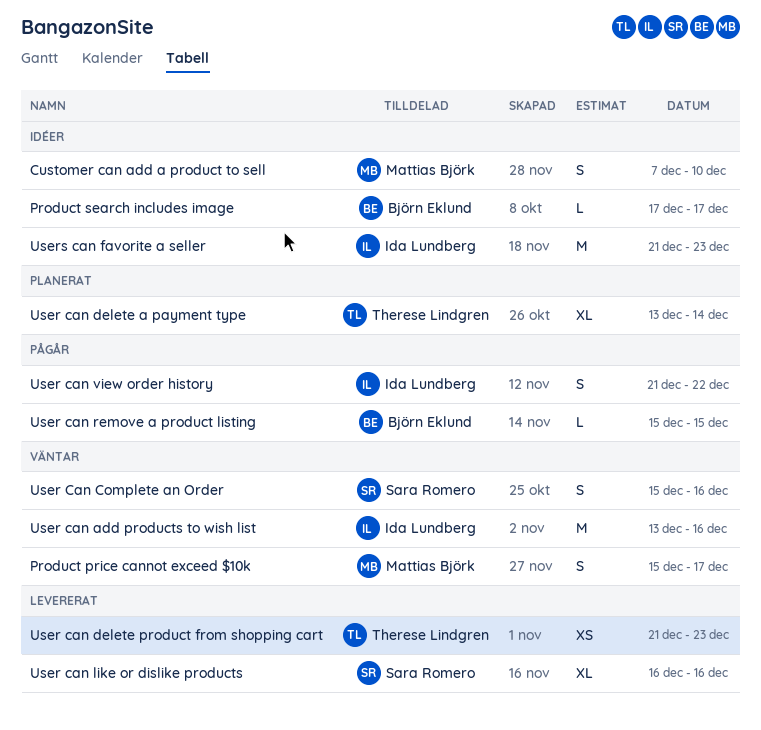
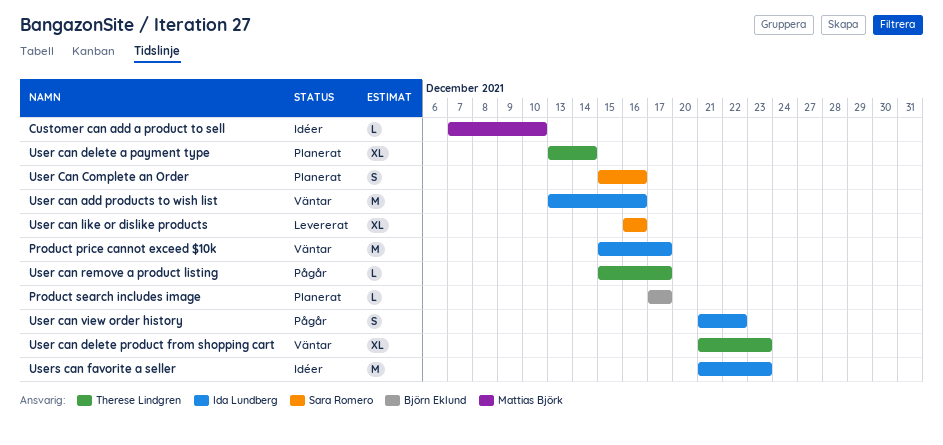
Customer can add a product to sell, estimate: S -> L
Product price cannot exceed $10k, owner: Mattias Björk -> Ida Lundberg
Product price cannot exceed $10k, estimate: S -> M
Product search includes image, status: Idéer -> Planerat
User Can Complete an Order, status: Väntar -> Planerat
User can delete product from shopping cart, status: Levererat -> Väntar
User can delete product from shopping cart, estimate: XS -> XL
User can remove a product listing, owner: Björn Eklund -> Therese Lindgren
User can remove a product listing, due: Dec 15 -> Dec 17

